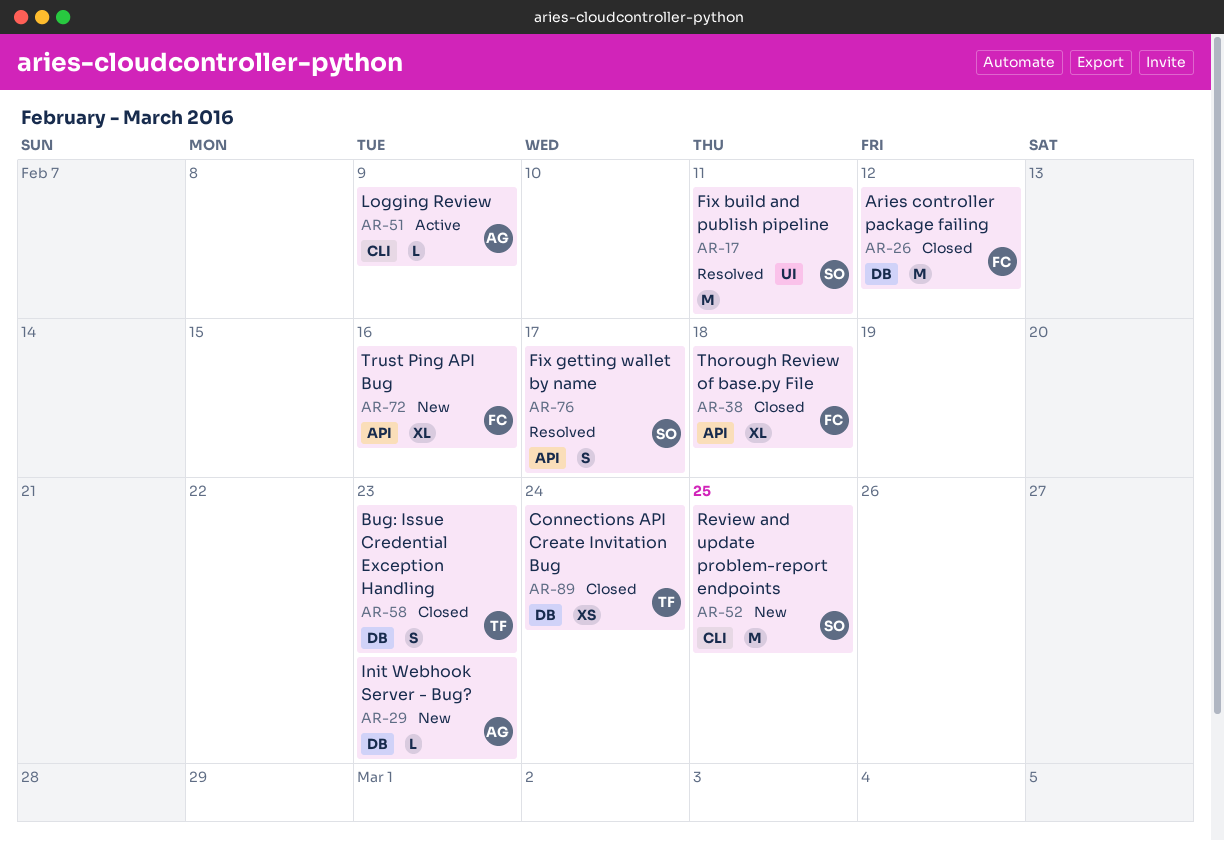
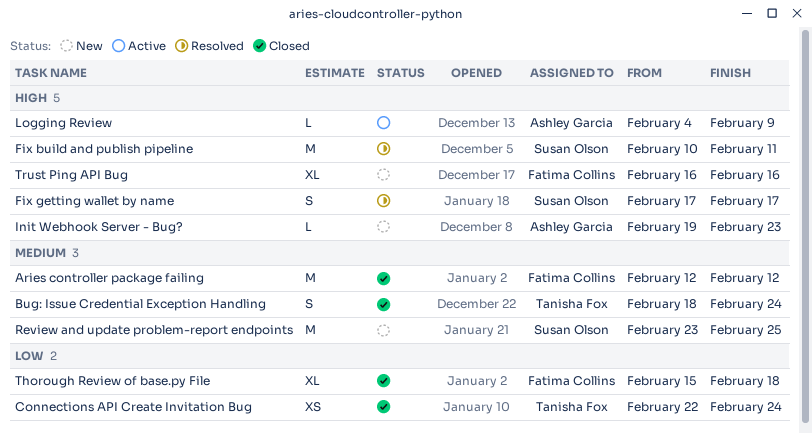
Bug: Issue Credential Exception Handling, due: Feb 23 -> Feb 24

